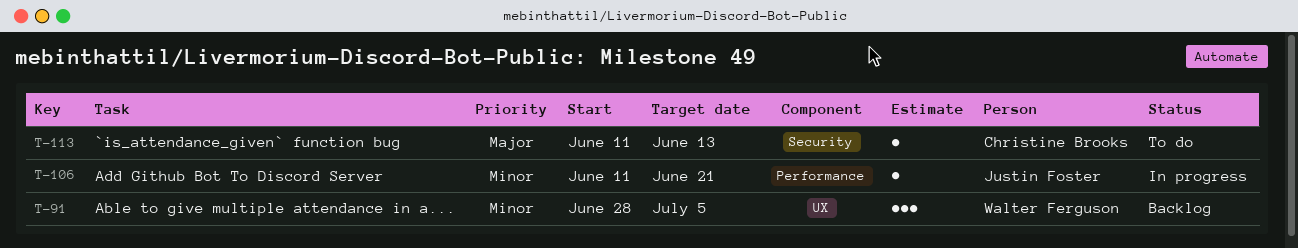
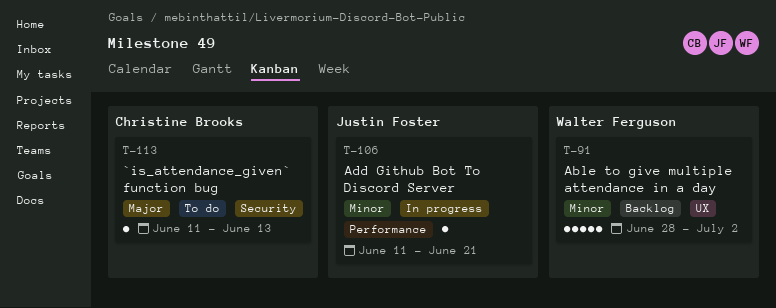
T-91, estimate: 3 -> 5
T-91, due: Jul 5 -> Jul 2

